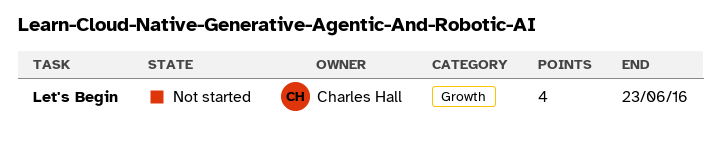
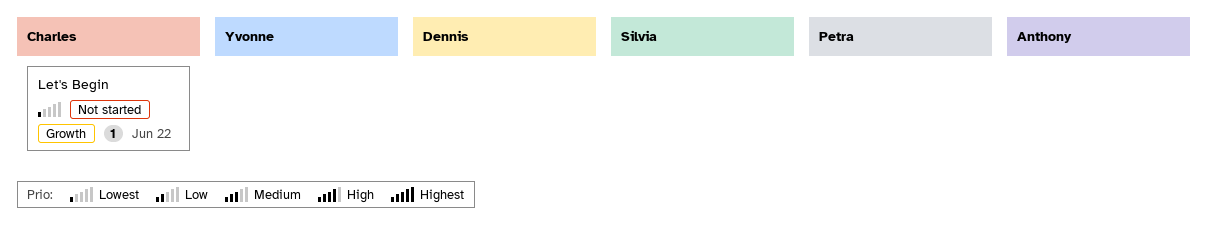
Let's Begin, estimate: 4 -> 1
Let's Begin, due: Jun 23 -> Jun 22

